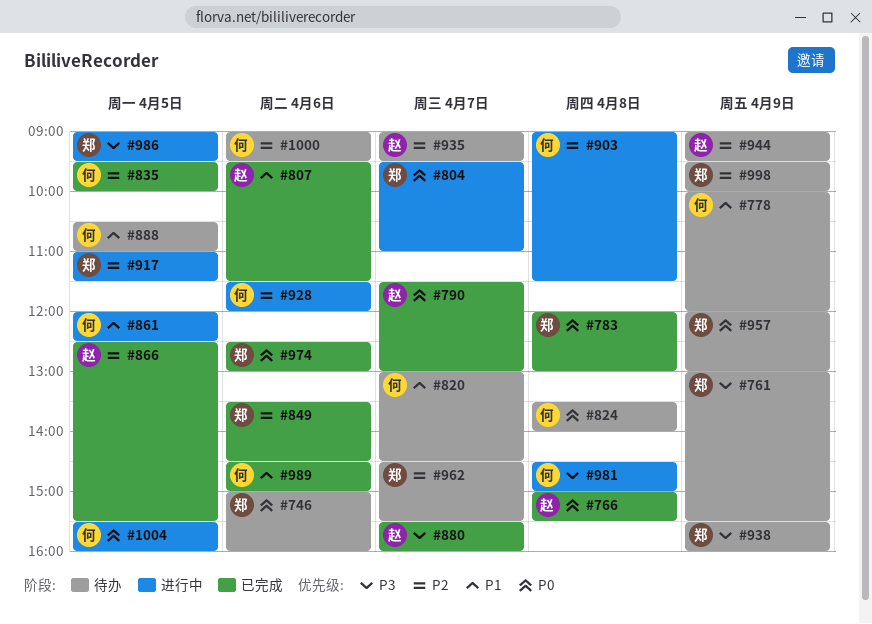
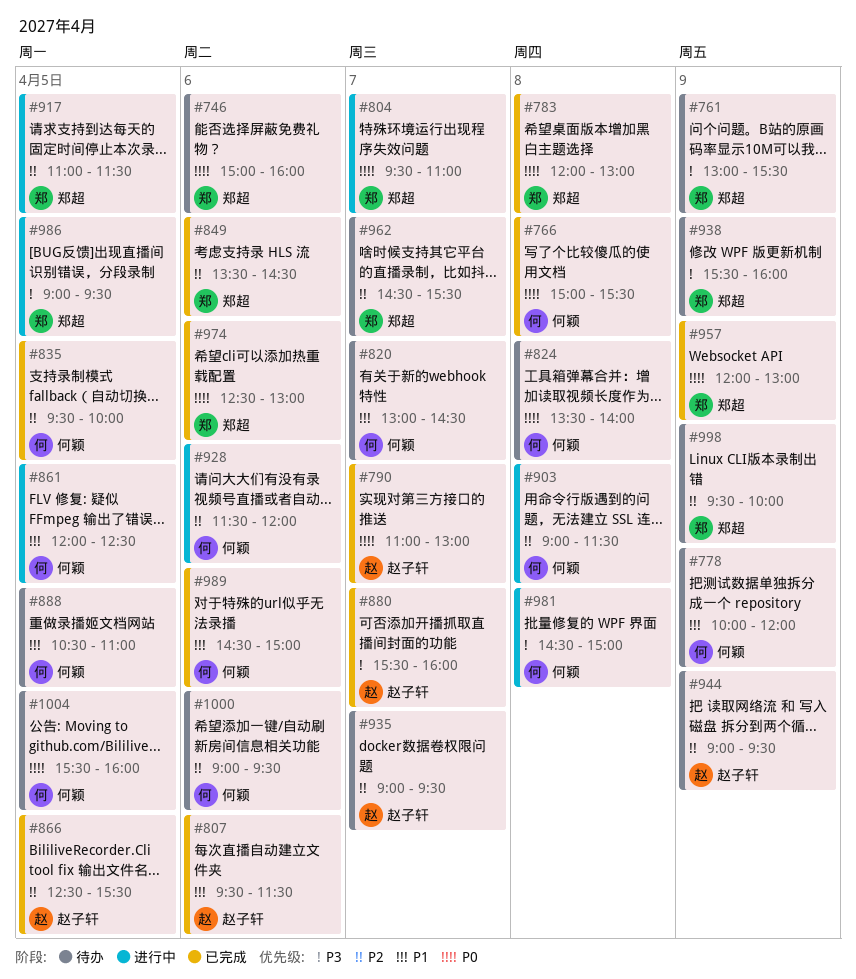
#766, owner: 赵子轩 -> 何颖
#790, begins: 11:30 -> 11:00
#957, status: 待办 -> 已完成
#1004, status: 进行中 -> 待办

